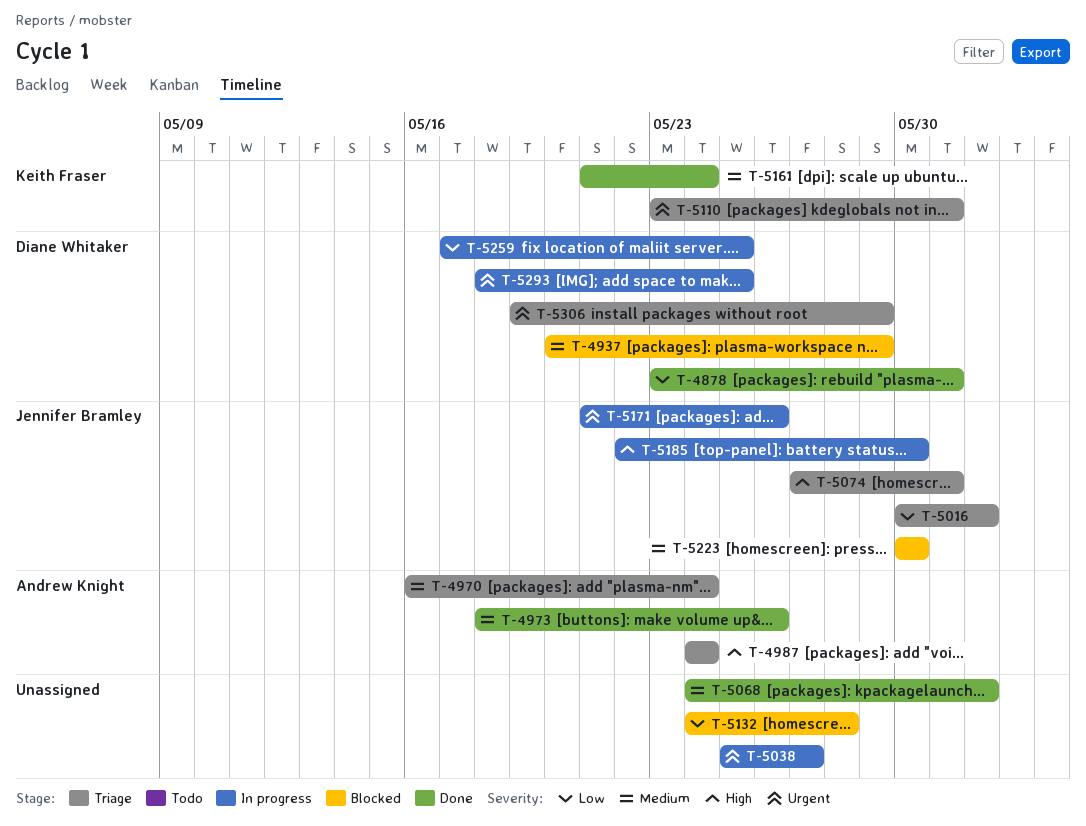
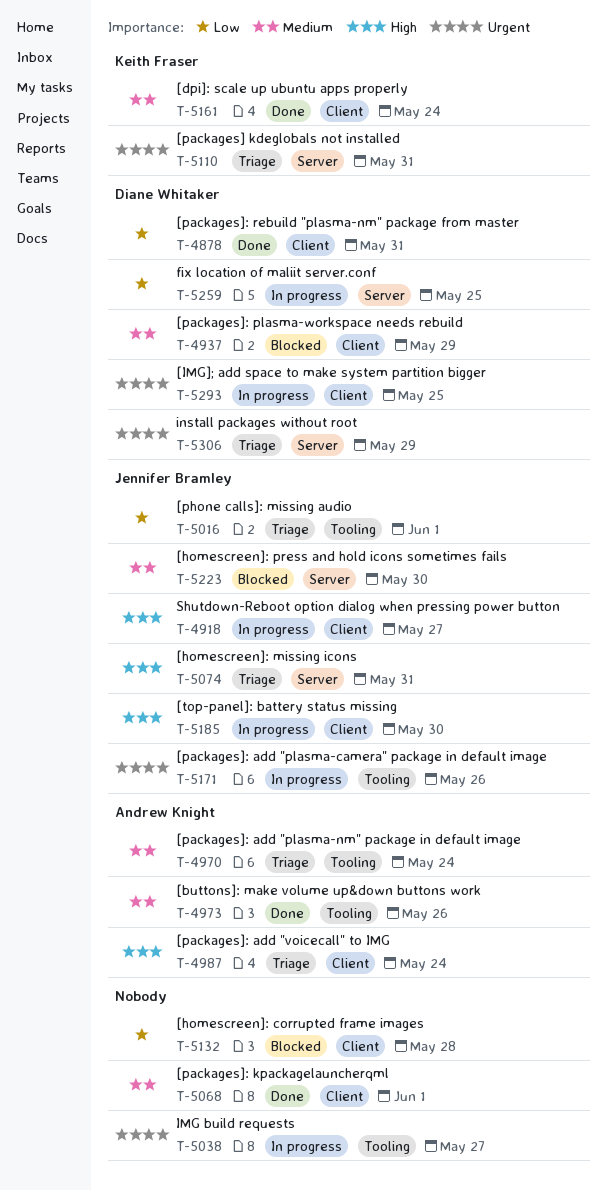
T-4918: none -> present

